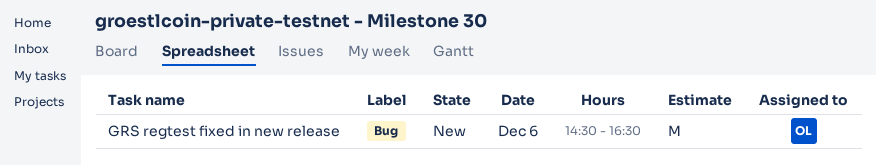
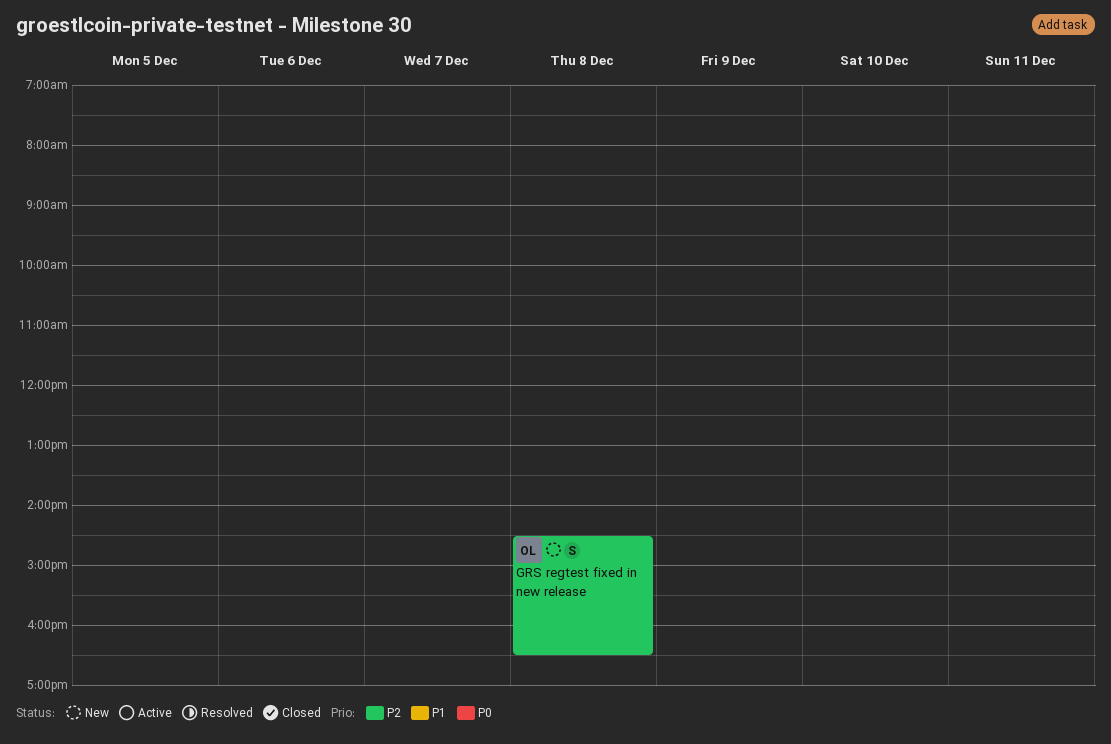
GRS regtest fixed in new release, estimate: M -> S
GRS regtest fixed in new release, day: Dec 6 -> Dec 8

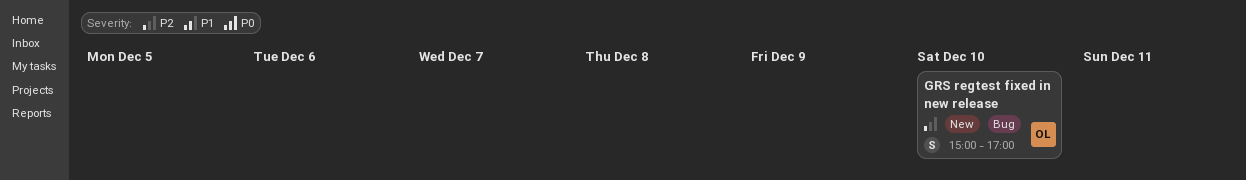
GRS regtest fixed in new release, day: Dec 8 -> Dec 10
GRS regtest fixed in new release, begins: 14:30 -> 15:00
GRS regtest fixed in new release, ends: 16:30 -> 17:00

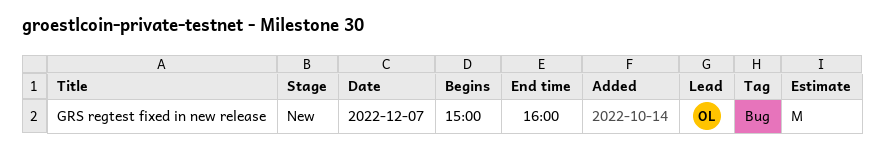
GRS regtest fixed in new release, estimate: S -> M
GRS regtest fixed in new release, day: Dec 10 -> Dec 7
GRS regtest fixed in new release, ends: 17:00 -> 16:00

